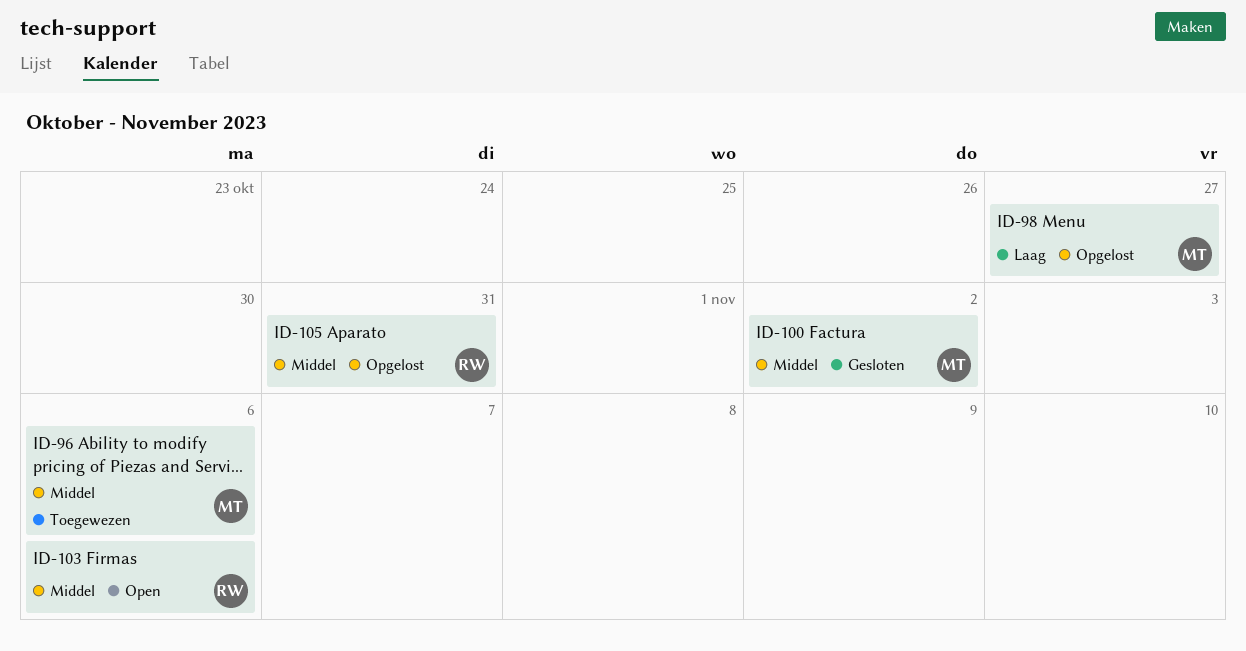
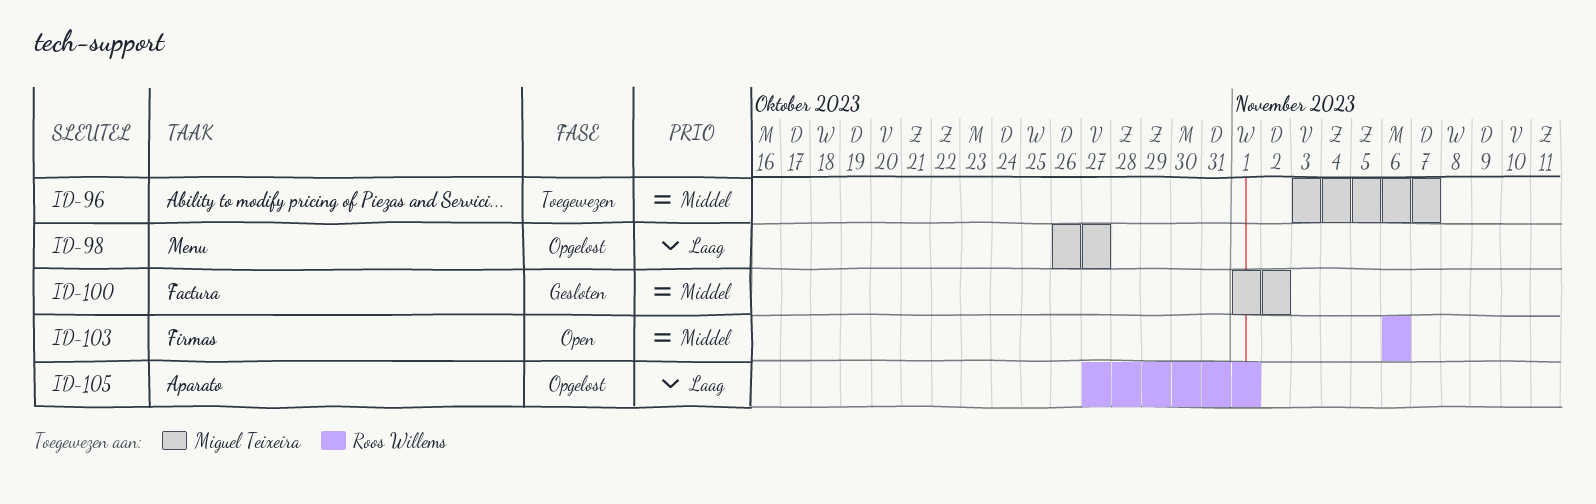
ID-96, due: Nov 6 -> Nov 7
ID-105, priority: Middel -> Laag
ID-105, due: Oct 31 -> Nov 1

